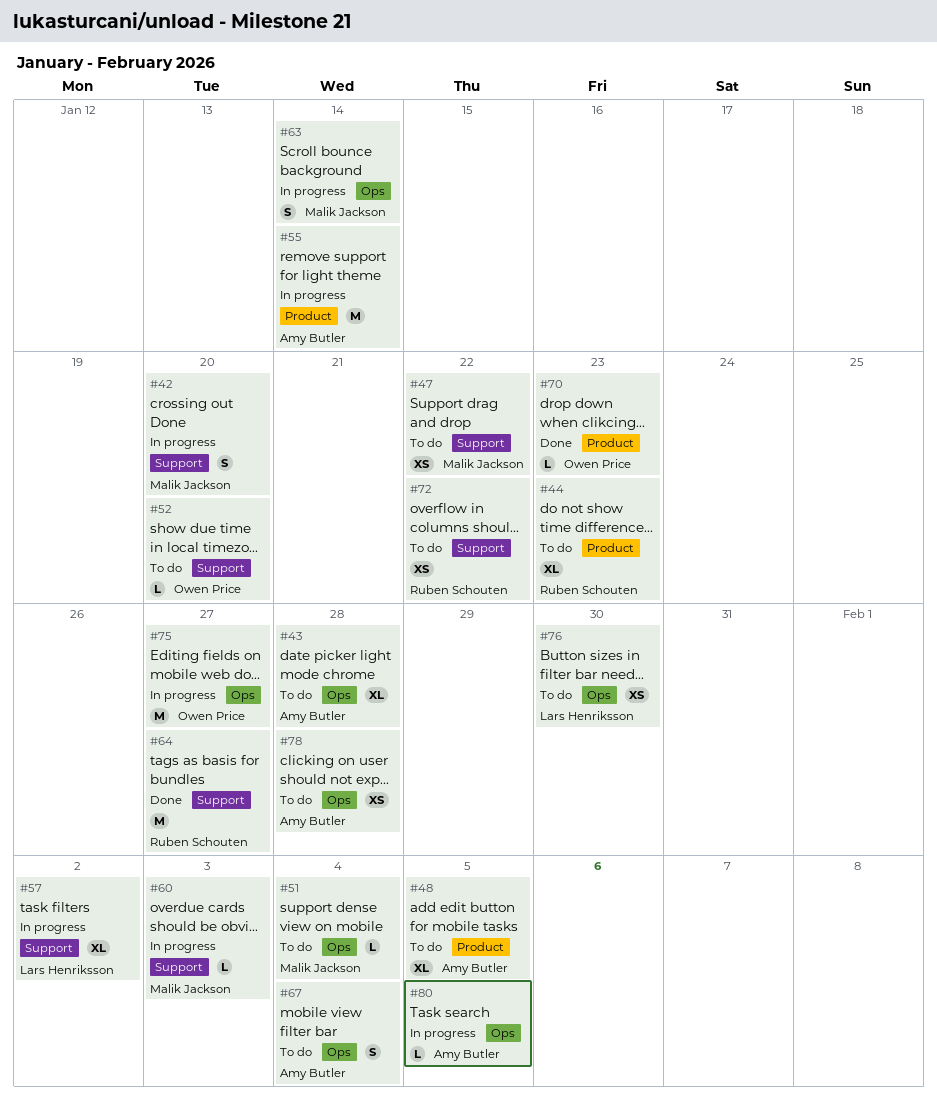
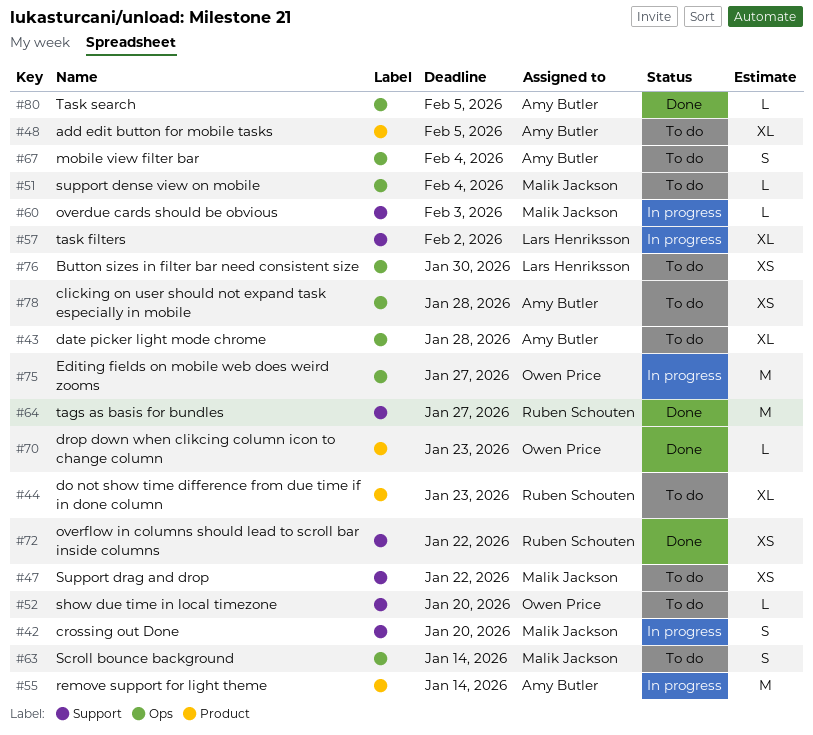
#63, status: In progress -> To do
#72, status: To do -> Done
#80, status: In progress -> Done

